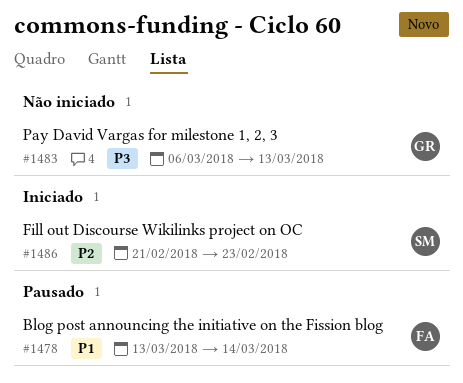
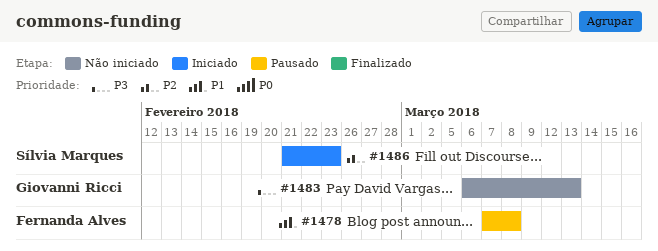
#1478, start: Mar 13 -> Mar 7
#1478, due: Mar 14 -> Mar 8

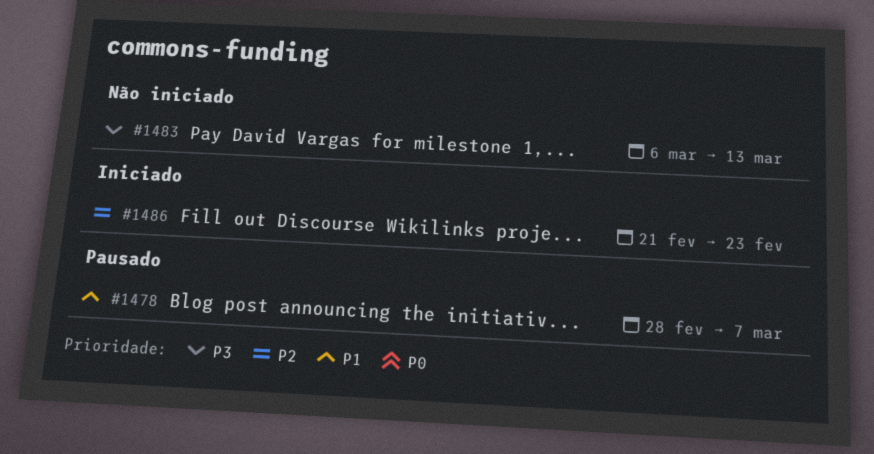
#1478, start: Mar 7 -> Feb 28
#1478, due: Mar 8 -> Mar 7

